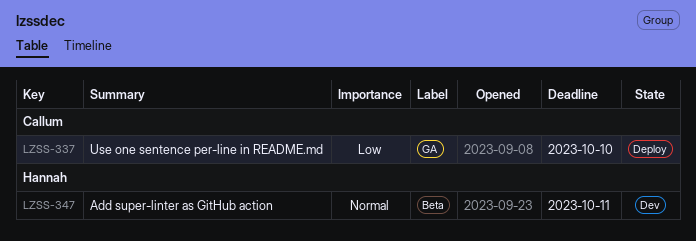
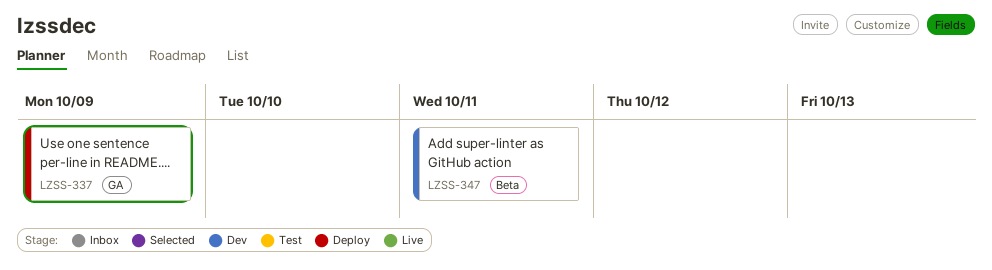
LZSS-337, due: Oct 10 -> Oct 9

